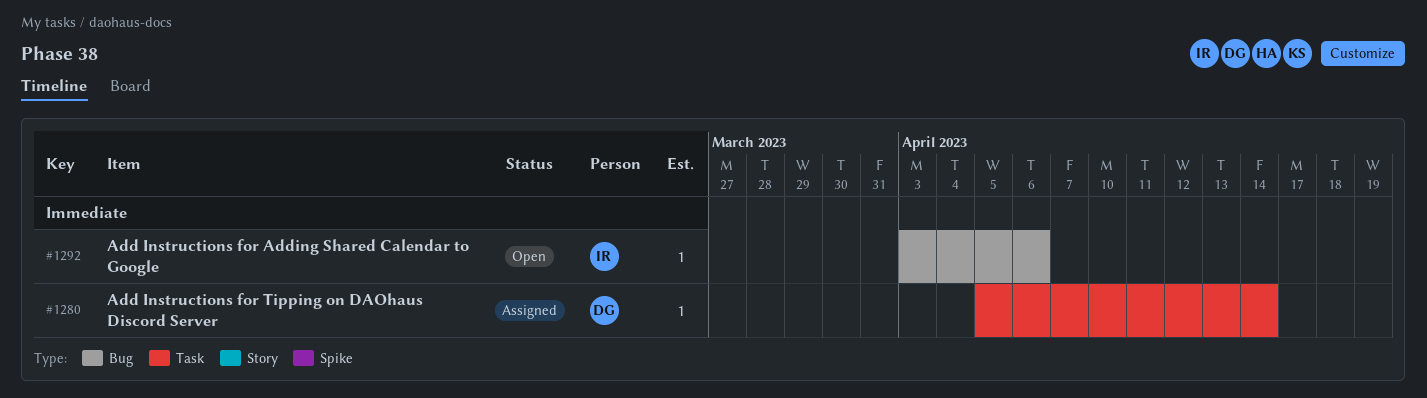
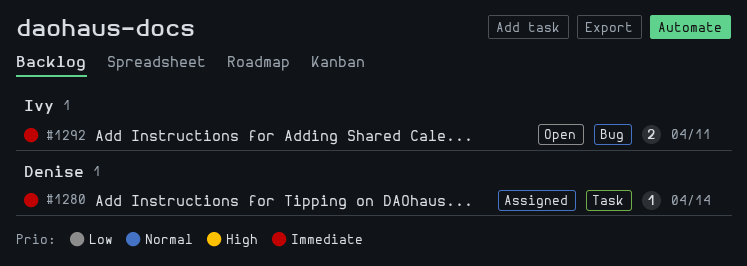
#1292, estimate: 1 -> 2
#1292, due: Apr 6 -> Apr 11

